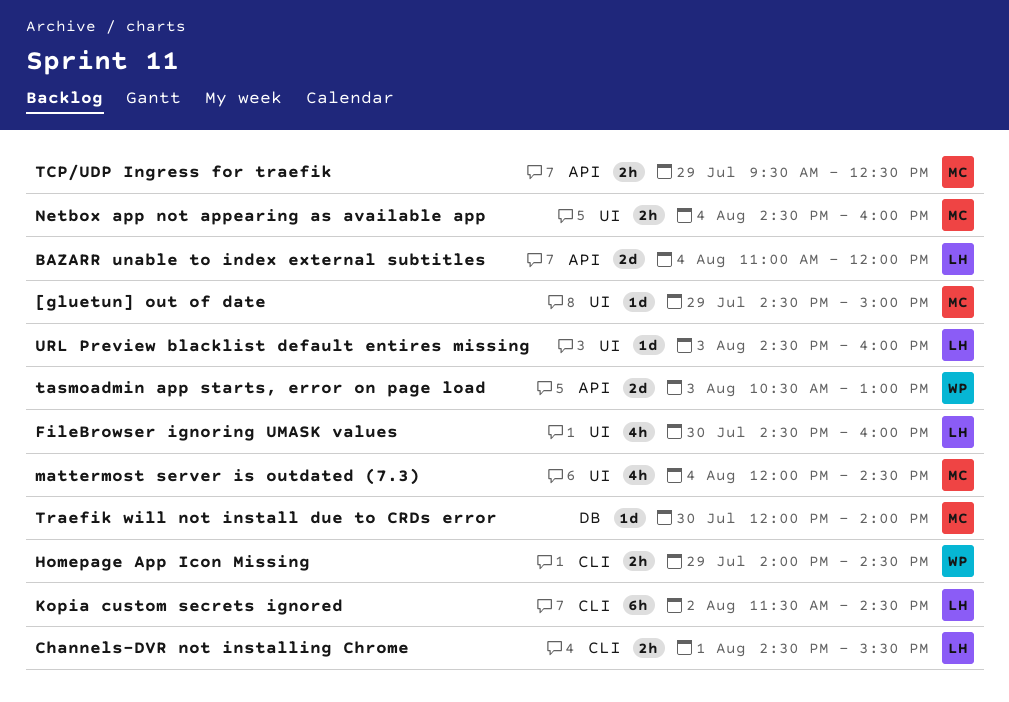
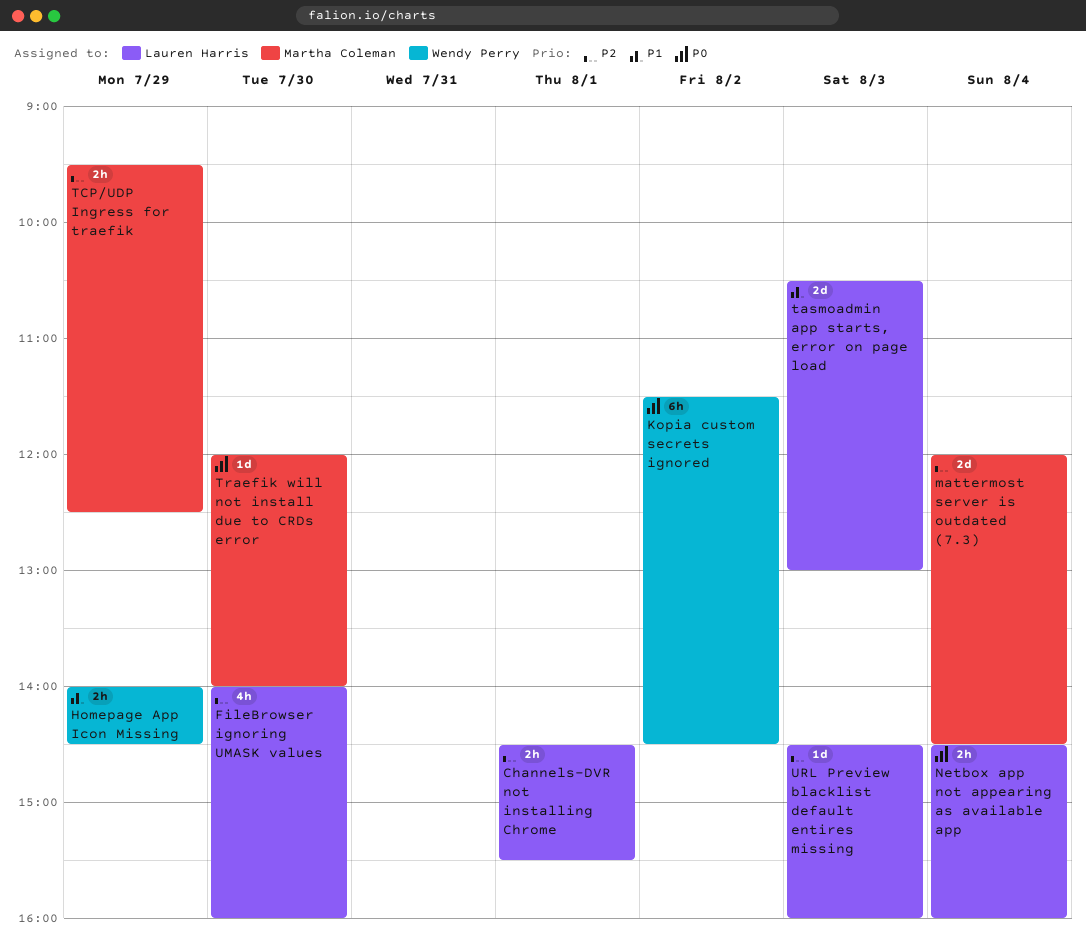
[gluetun] out of date: present -> none
BAZARR unable to index external subtitles: present -> none
FileBrowser ignoring UMASK values, begins: 14:30 -> 14:00
Kopia custom secrets ignored, owner: Lauren Harris -> Wendy Perry
mattermost server is outdated (7.3), estimate: 4h -> 2d
Netbox app not appearing as available app, owner: Martha Coleman -> Lauren Harris
tasmoadmin app starts, error on page load, owner: Wendy Perry -> Lauren Harris

